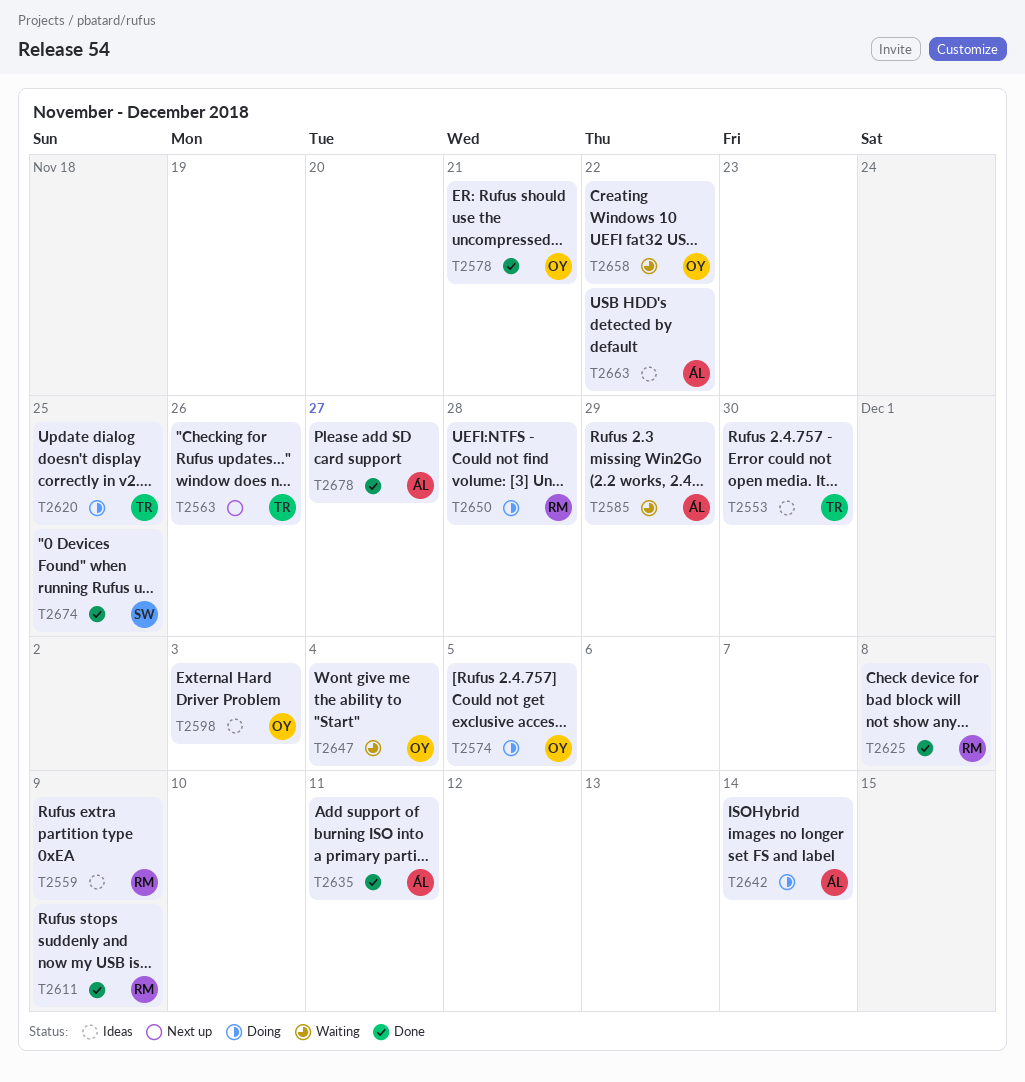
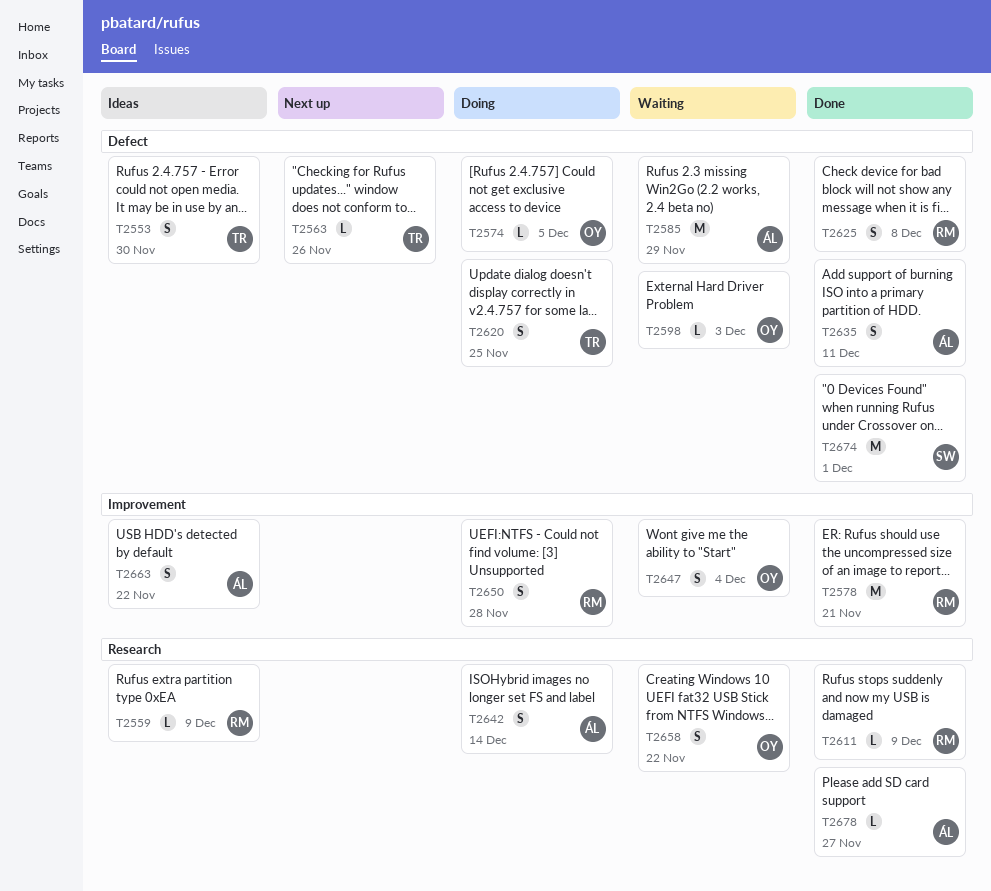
T2578, owner: OY -> RM
T2598, status: Ideas -> Waiting
T2674, due: Nov 25 -> Dec 1

